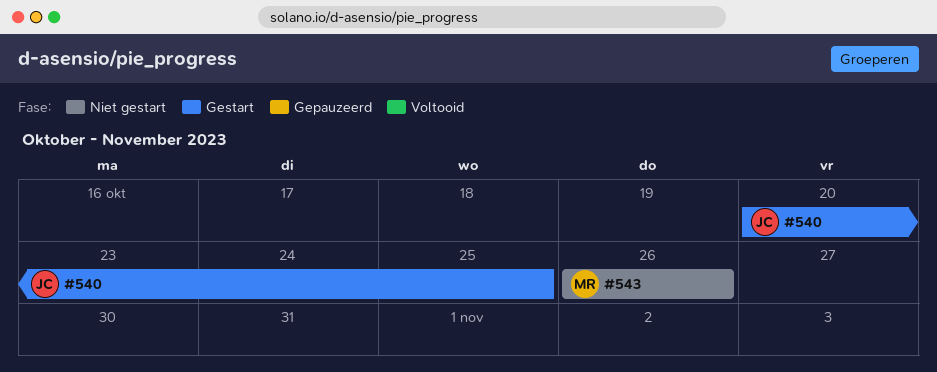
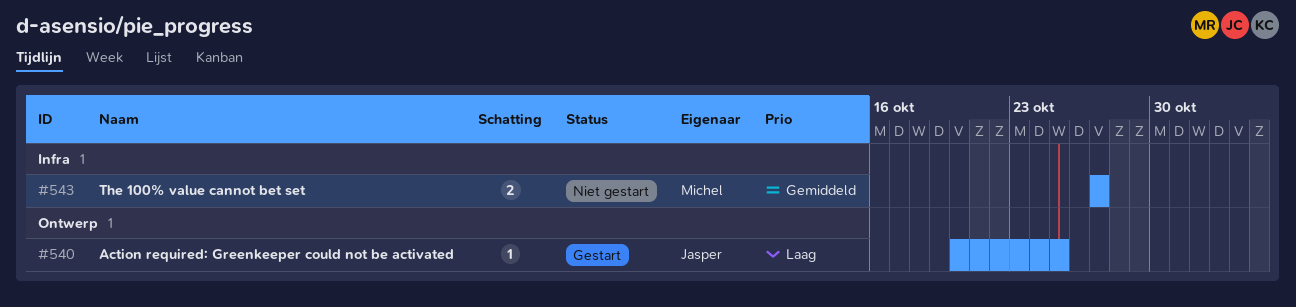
#543, start: Oct 26 -> Oct 27
#543, due: Oct 26 -> Oct 27

